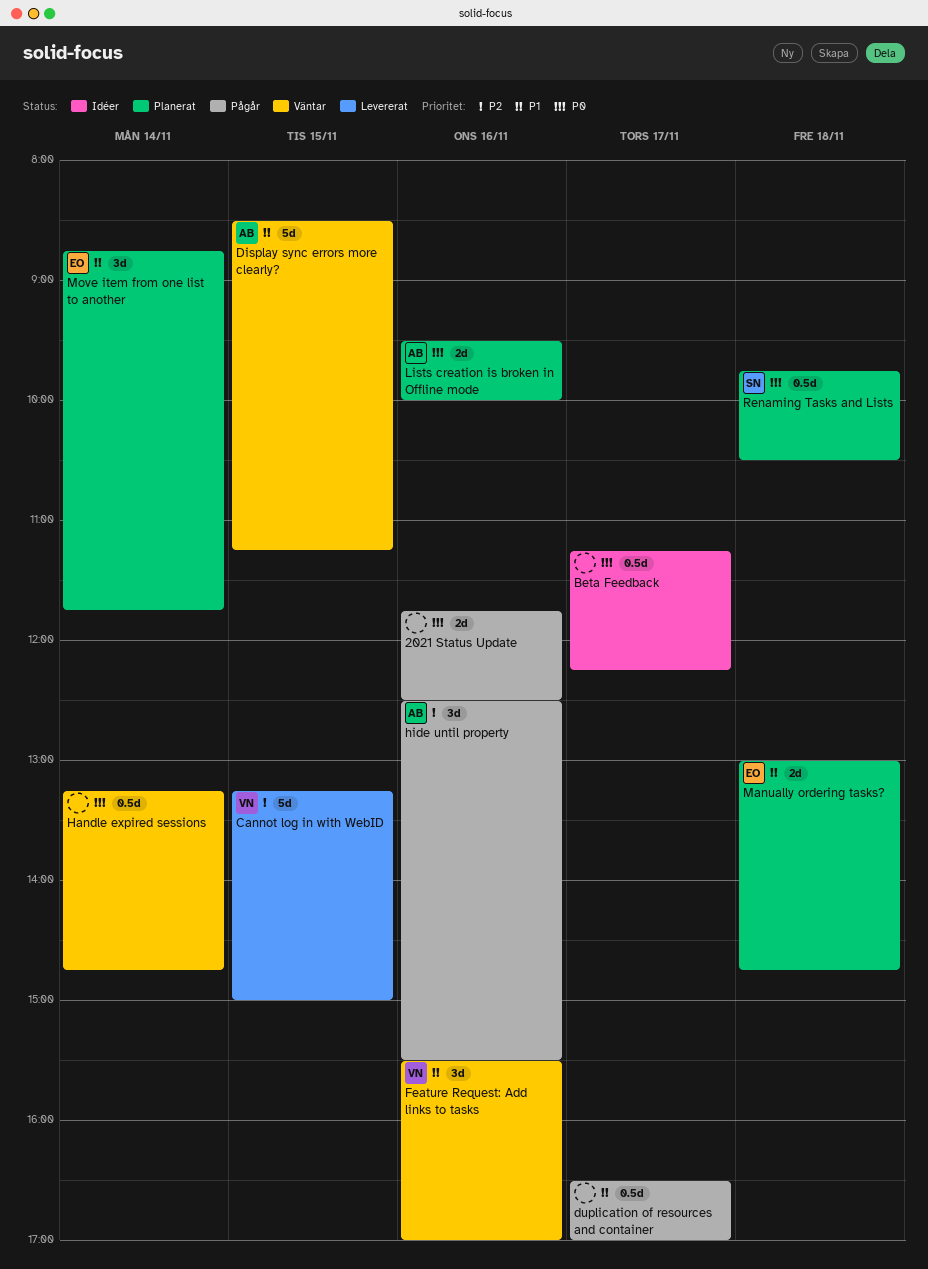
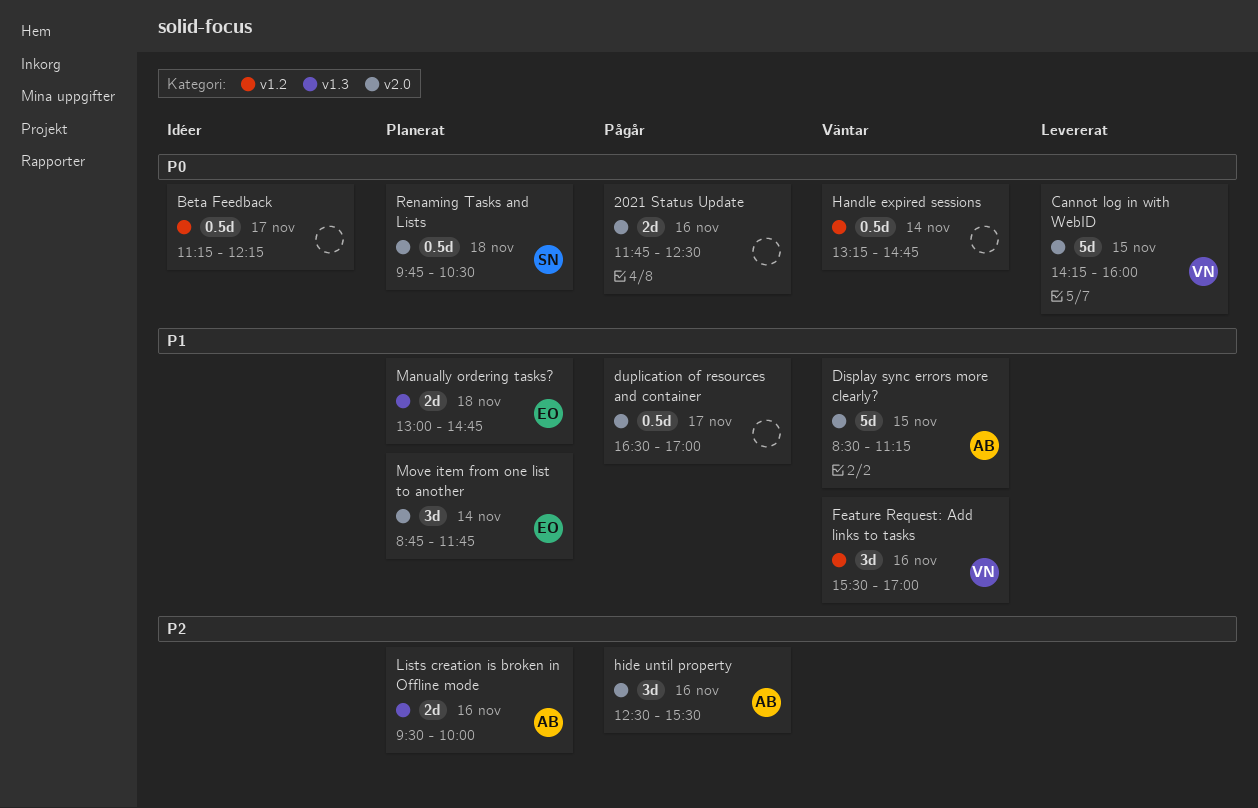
Cannot log in with WebID, priority: P2 -> P0
Cannot log in with WebID, begins: 13:15 -> 14:15
Cannot log in with WebID, ends: 15:00 -> 16:00
Lists creation is broken in Offline mode, priority: P0 -> P2

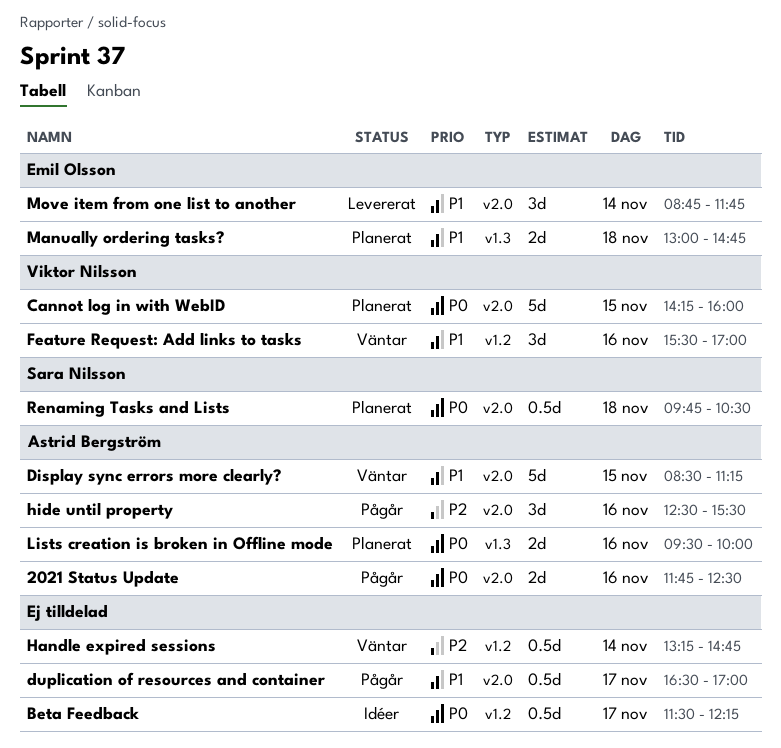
2021 Status Update, owner: none -> Astrid Bergström
Beta Feedback, begins: 11:15 -> 11:30
Cannot log in with WebID, status: Levererat -> Planerat
Handle expired sessions, priority: P0 -> P2
Lists creation is broken in Offline mode, priority: P2 -> P0
Move item from one list to another, status: Planerat -> Levererat

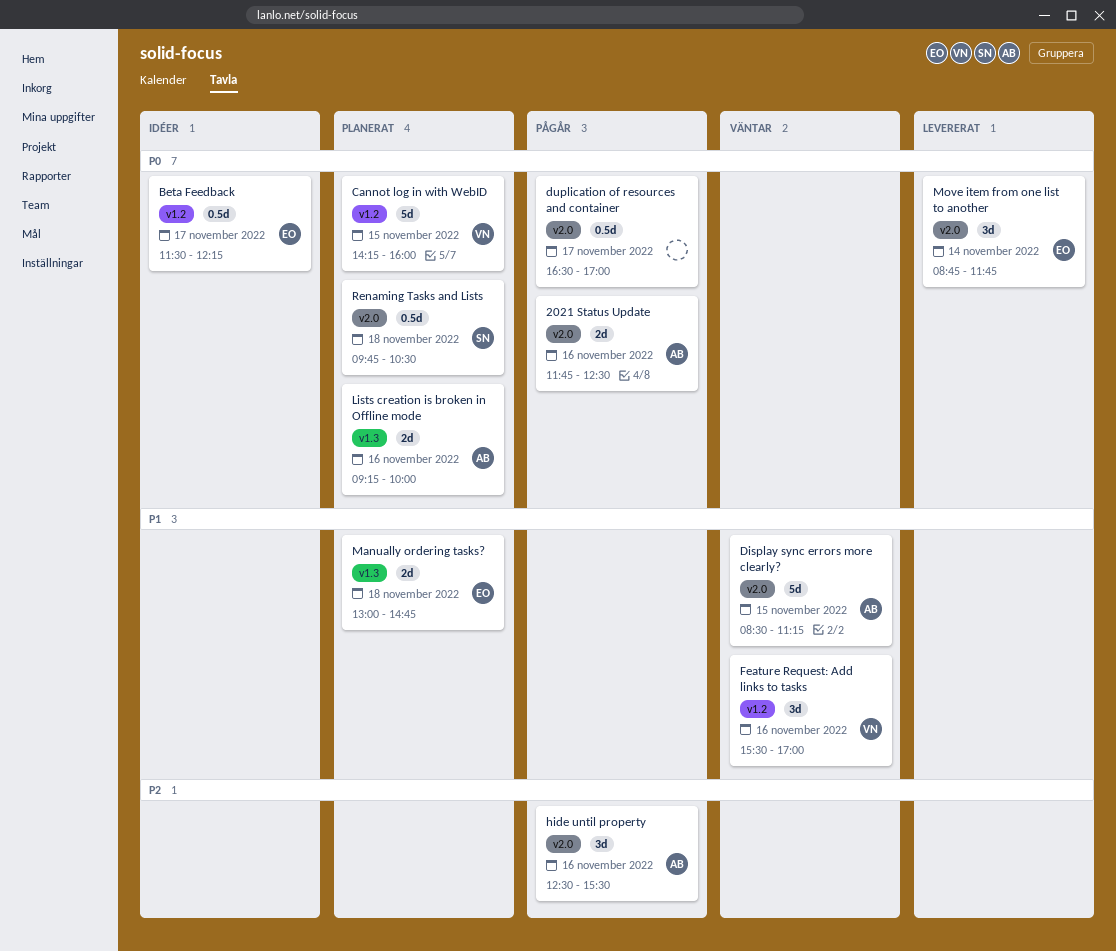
Beta Feedback, owner: none -> Emil Olsson
Cannot log in with WebID, label: v2.0 -> v1.2
duplication of resources and container, priority: P1 -> P0
Handle expired sessions: present -> none
Lists creation is broken in Offline mode, begins: 09:30 -> 09:15
Move item from one list to another, priority: P1 -> P0

